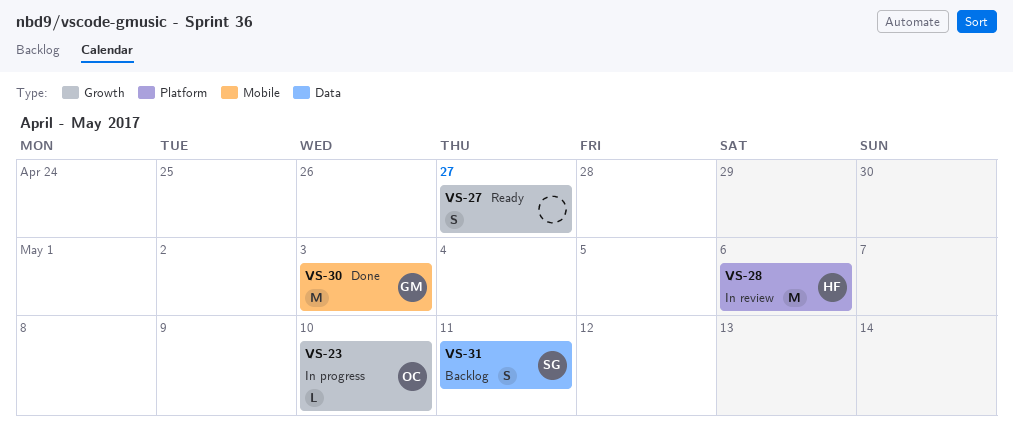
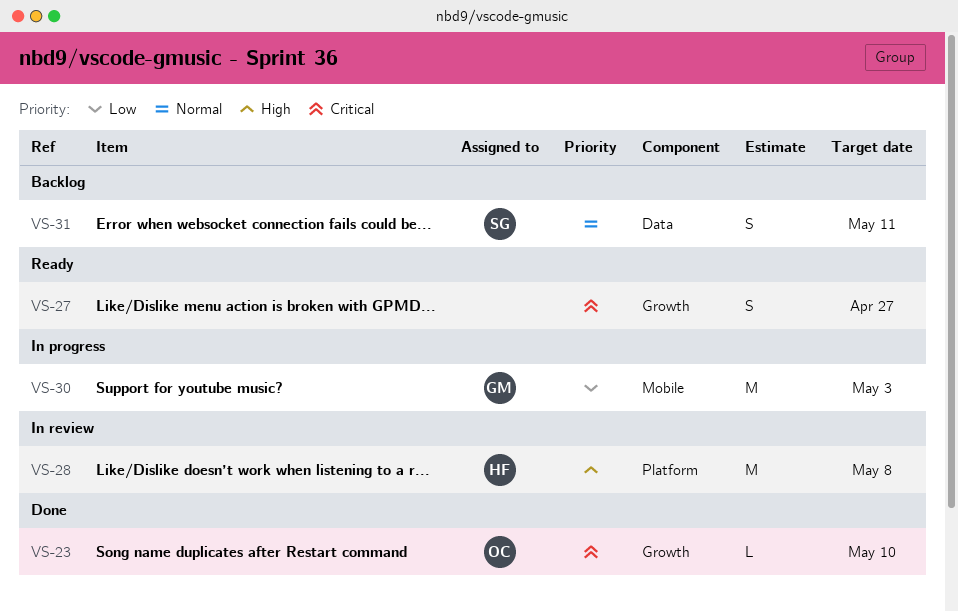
VS-23, status: In progress -> Done
VS-28, due: May 6 -> May 8
VS-30, status: Done -> In progress

